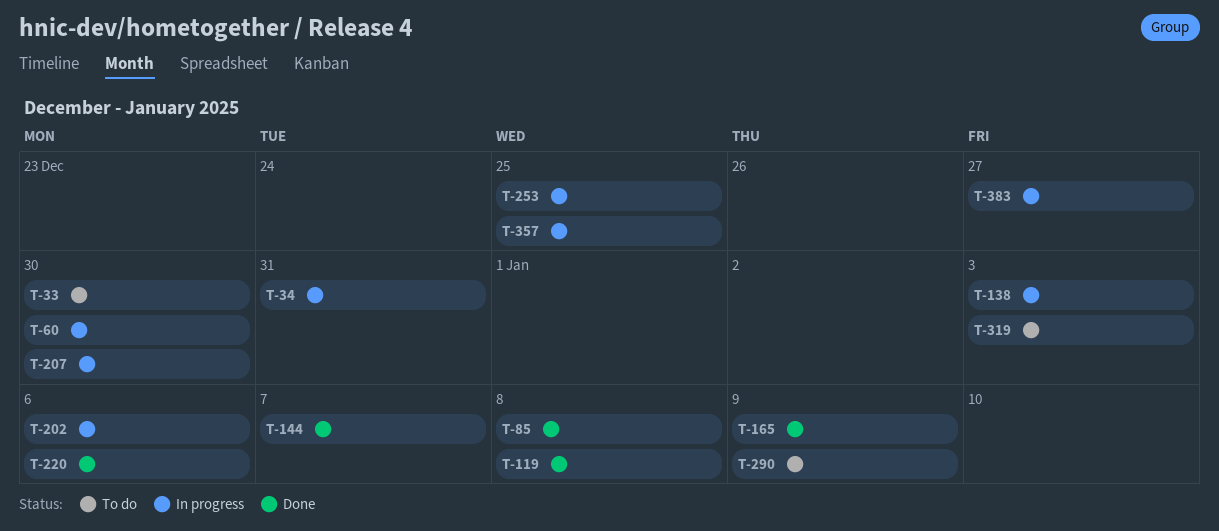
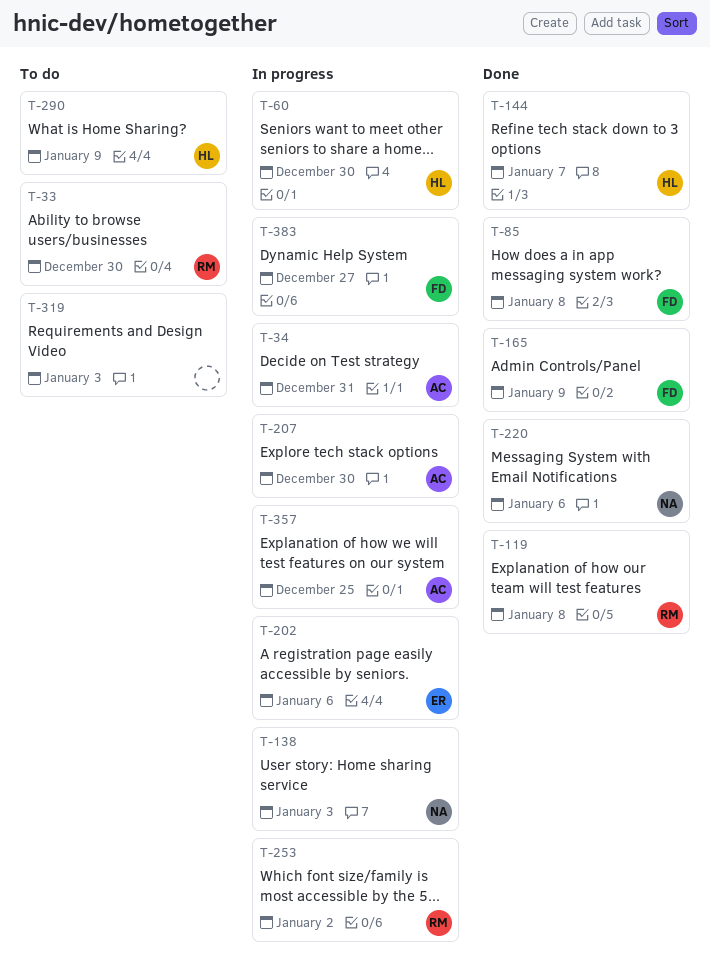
T-253, due: Dec 25 -> Jan 2

